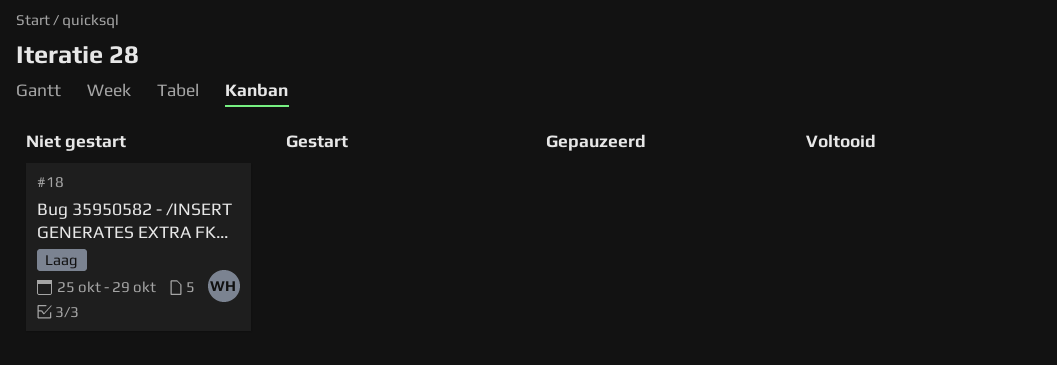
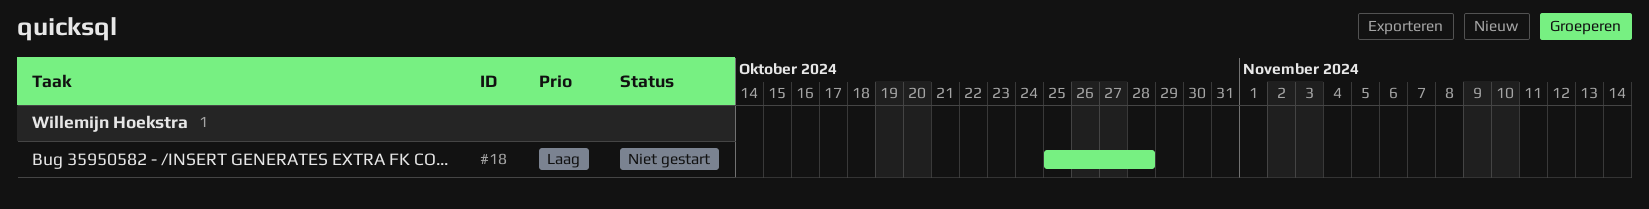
#18, due: Oct 29 -> Oct 28

